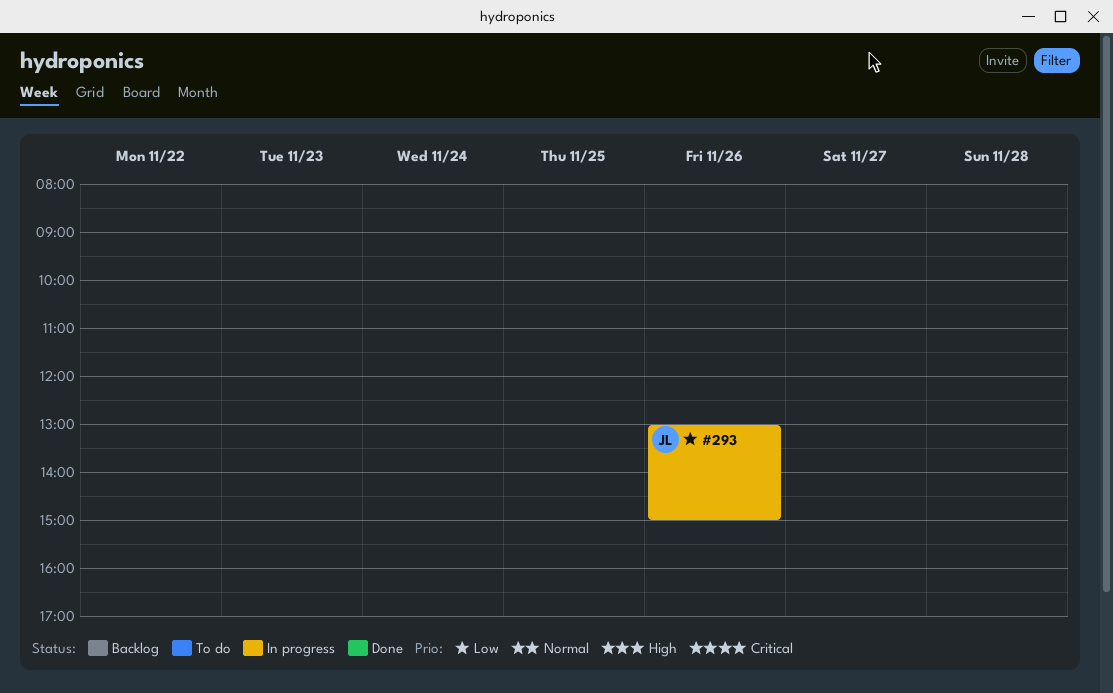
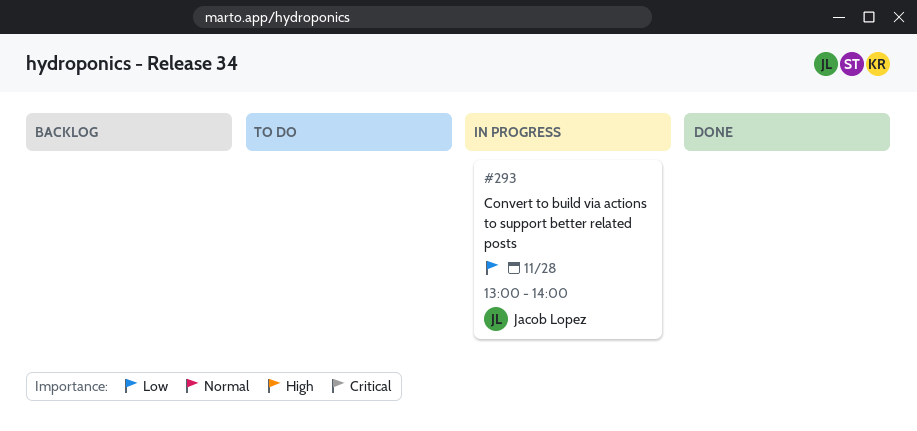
#293, day: Nov 26 -> Nov 28
#293, ends: 15:00 -> 14:00

